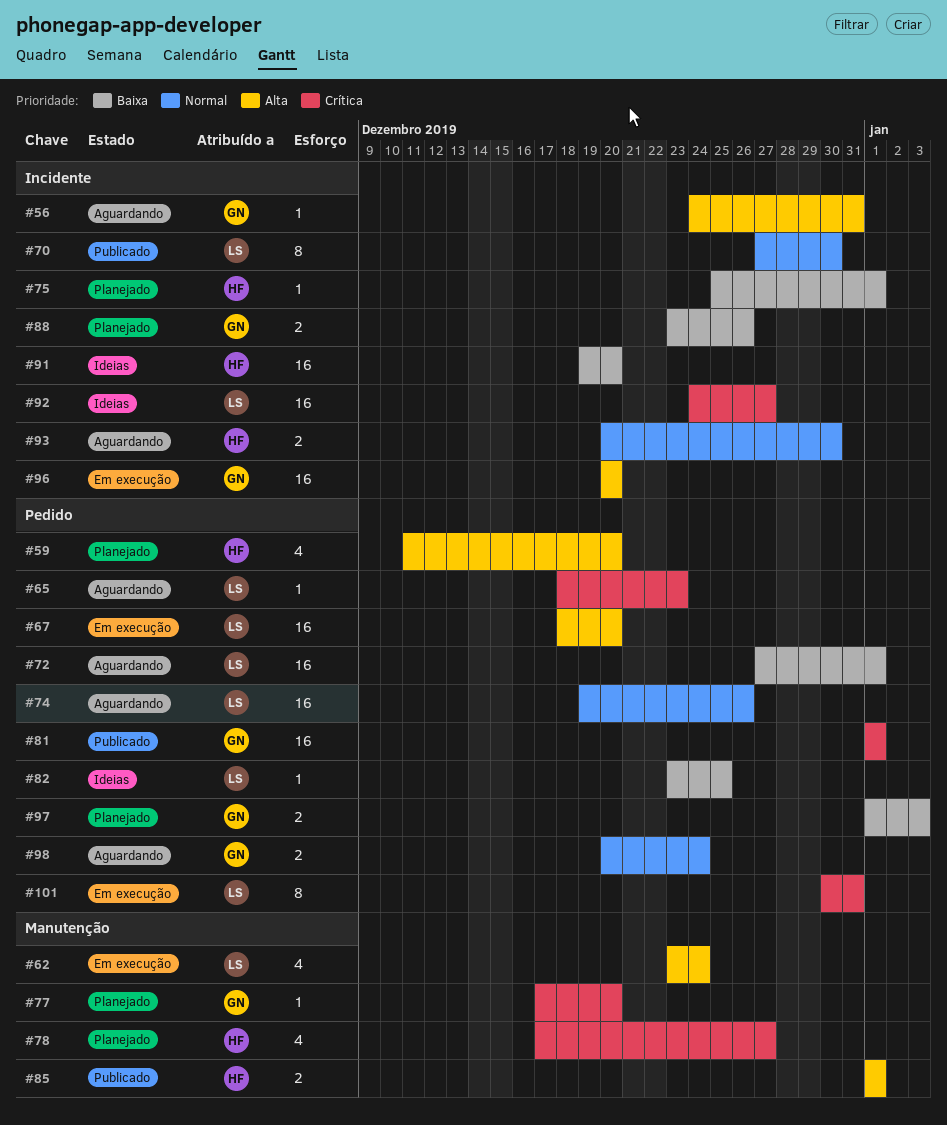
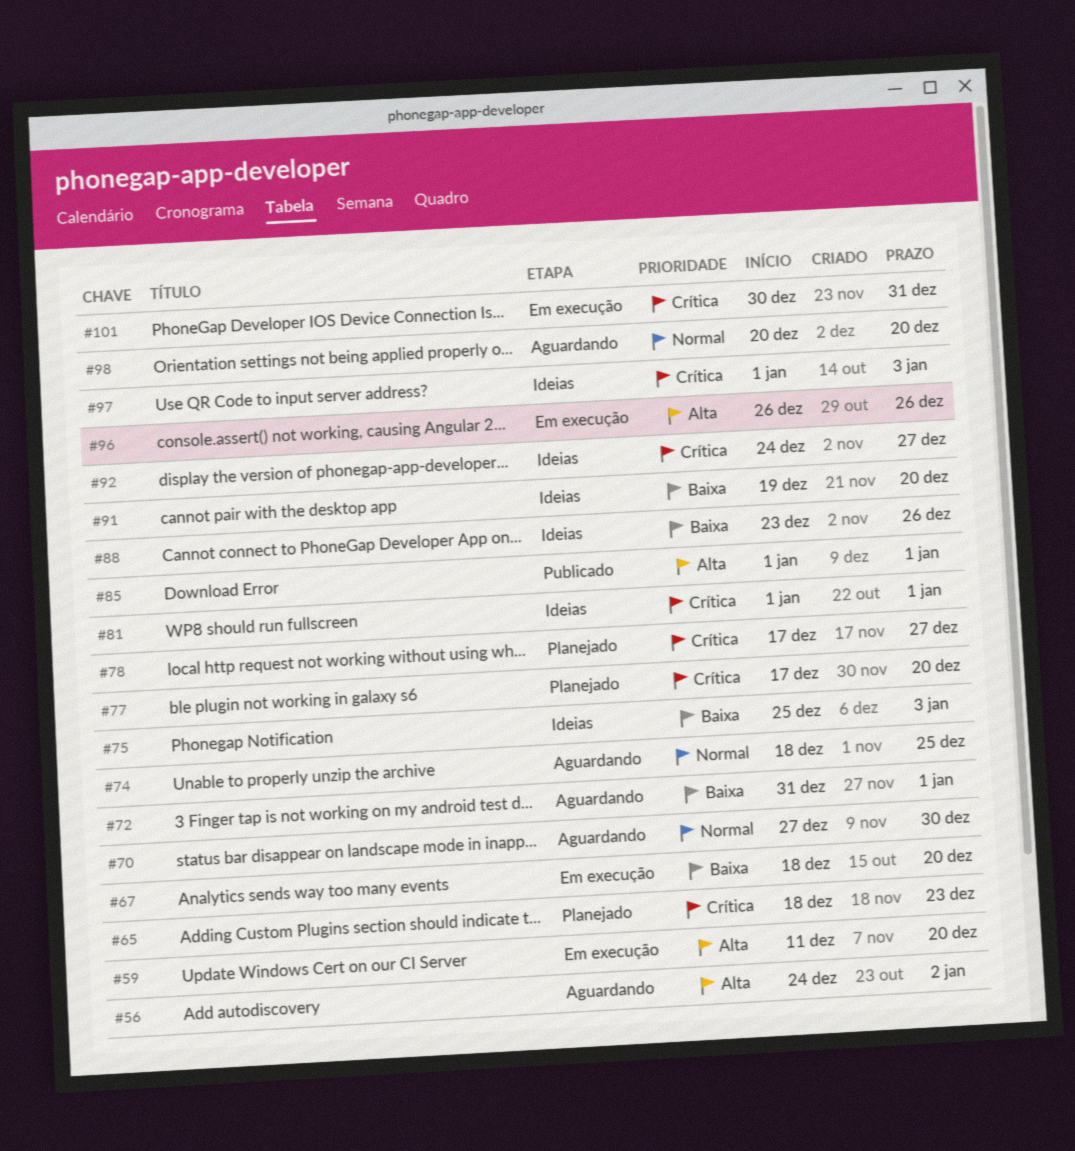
#56, due: Dec 31 -> Jan 2
#59, status: Planejado -> Em execução
#62: present -> none
#65, status: Aguardando -> Planejado
#67, priority: Alta -> Baixa
#70, status: Publicado -> Aguardando
#72, start: Dec 27 -> Dec 31
#74, start: Dec 19 -> Dec 18
#74, due: Dec 26 -> Dec 25
#75, status: Planejado -> Ideias
#75, due: Jan 1 -> Jan 3
#81, status: Publicado -> Ideias
#82: present -> none
#88, status: Planejado -> Ideias
#93: present -> none
#96, start: Dec 20 -> Dec 26
#96, due: Dec 20 -> Dec 26
#97, status: Planejado -> Ideias
#97, priority: Baixa -> Crítica
#98, due: Dec 24 -> Dec 20

